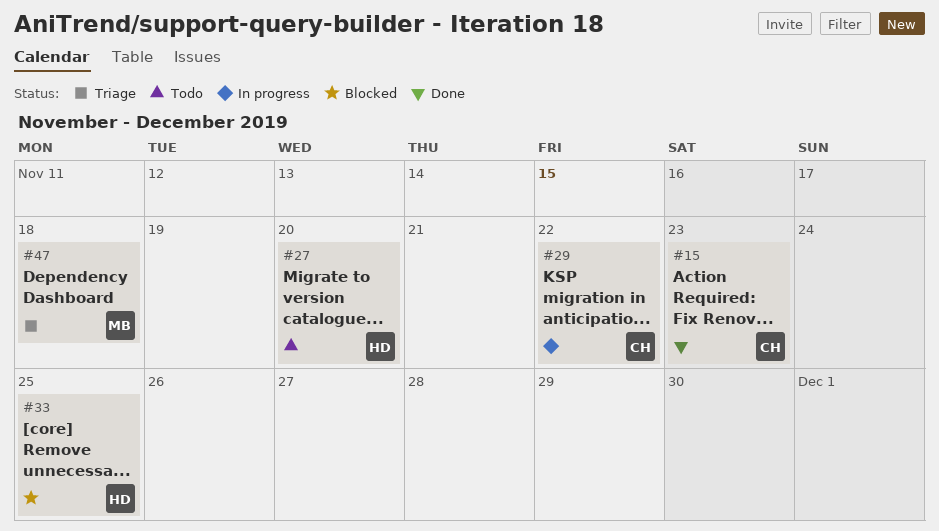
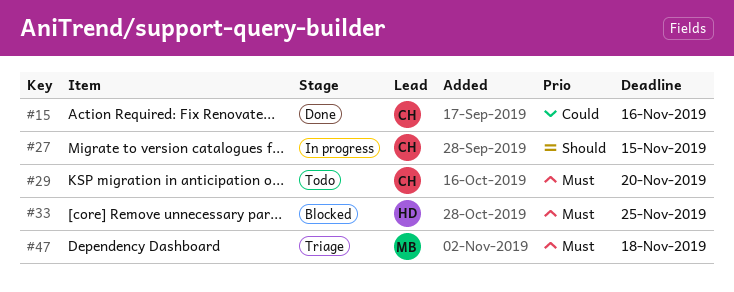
#15, due: Nov 23 -> Nov 16
#27, status: Todo -> In progress
#27, owner: HD -> CH
#27, due: Nov 20 -> Nov 15
#29, status: In progress -> Todo
#29, due: Nov 22 -> Nov 20

